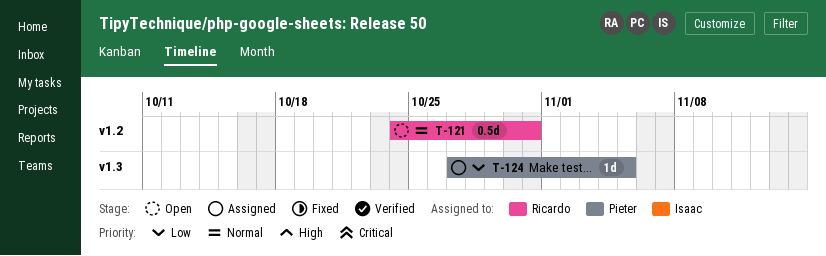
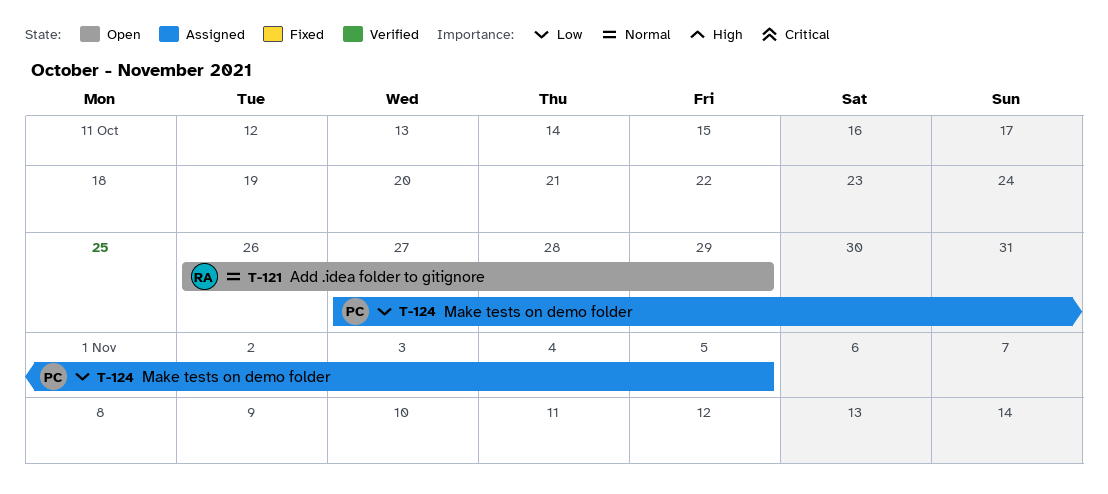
T-121, start: Oct 24 -> Oct 26
T-121, due: Oct 31 -> Oct 29

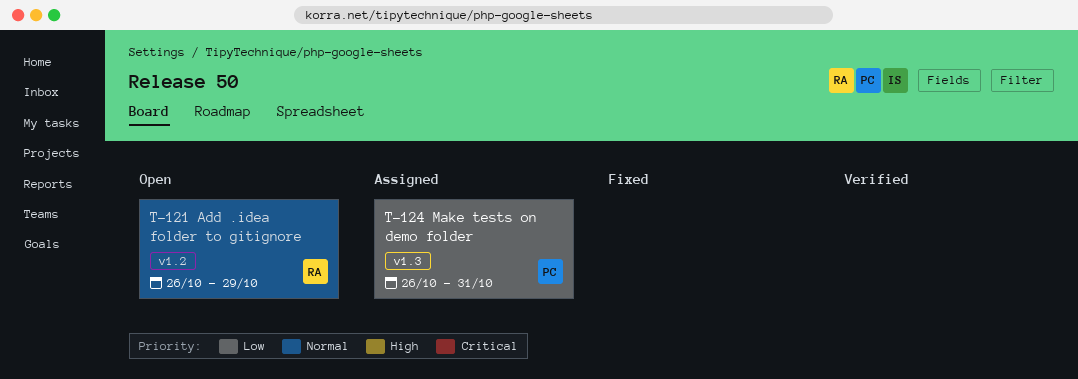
T-124, start: Oct 27 -> Oct 26
T-124, due: Nov 5 -> Oct 31

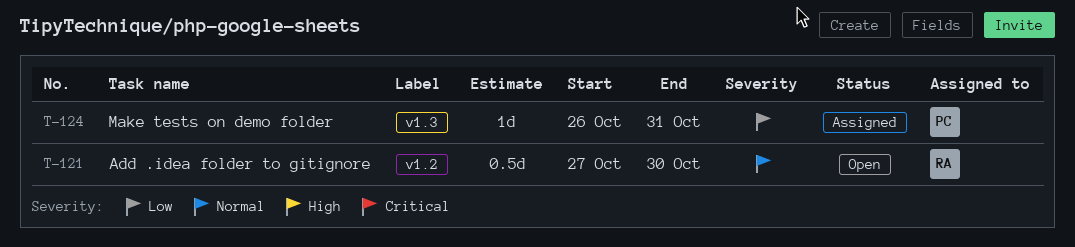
T-121, start: Oct 26 -> Oct 27
T-121, due: Oct 29 -> Oct 30

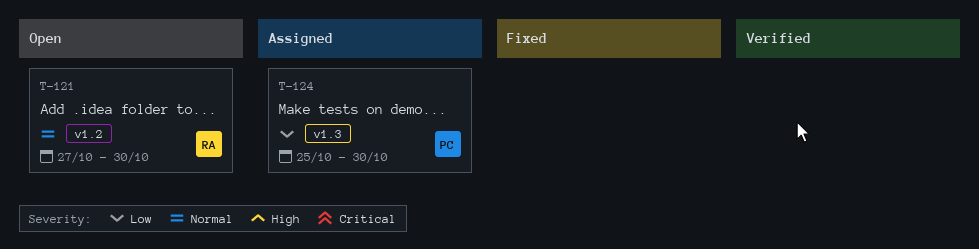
T-124, start: Oct 26 -> Oct 25
T-124, due: Oct 31 -> Oct 30

